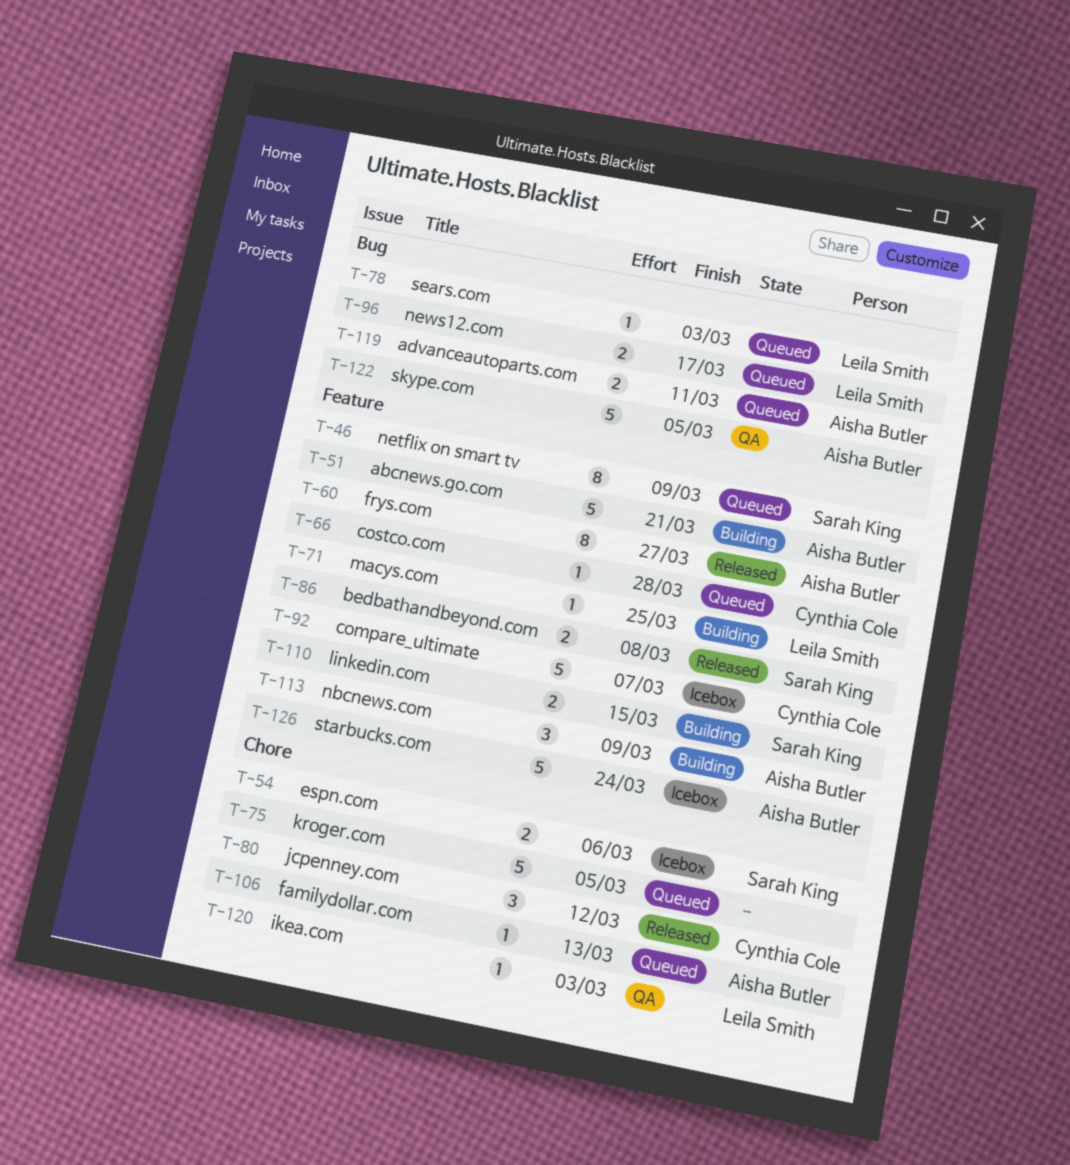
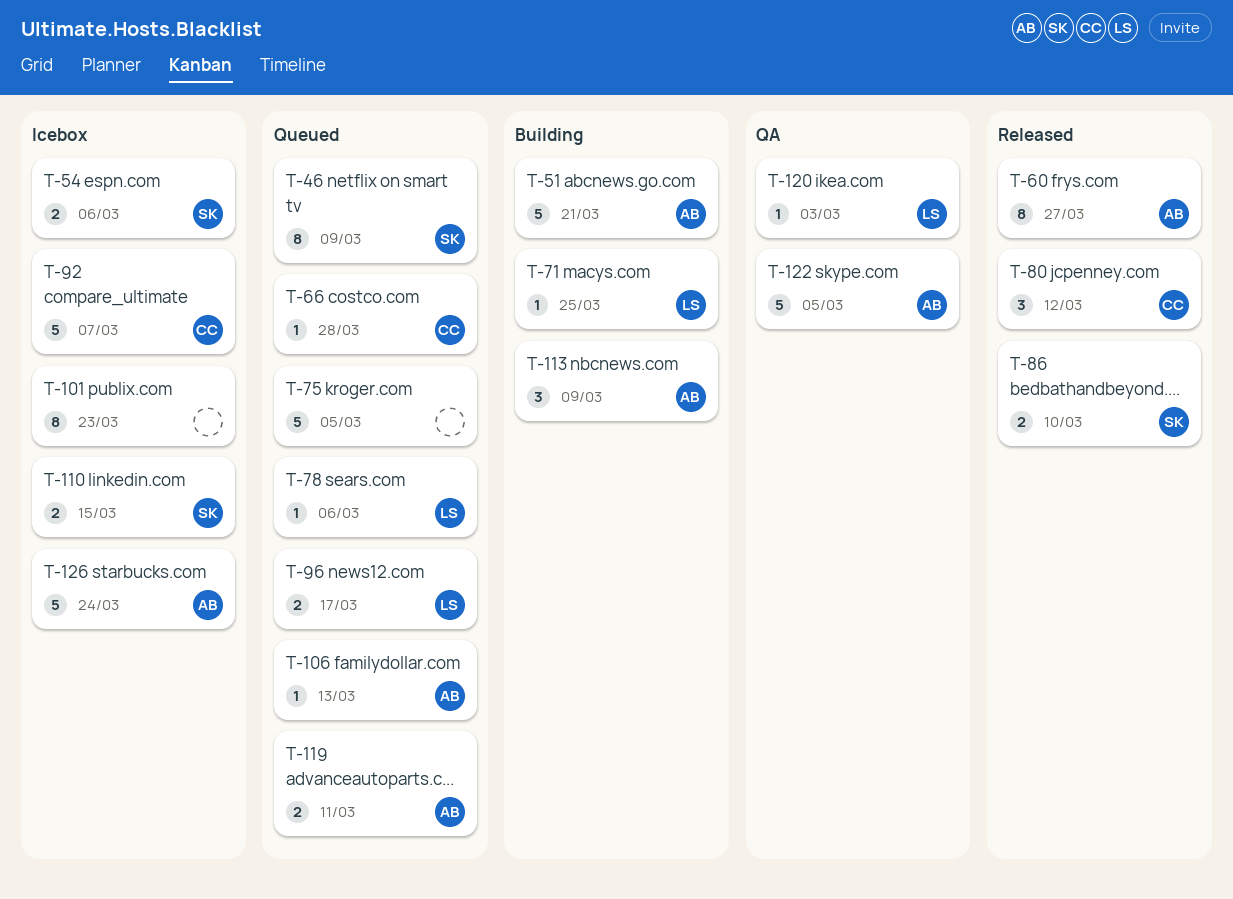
T-78, due: Mar 3 -> Mar 6
T-86, due: Mar 8 -> Mar 10
T-101: none -> present
T-110, status: Building -> Icebox

